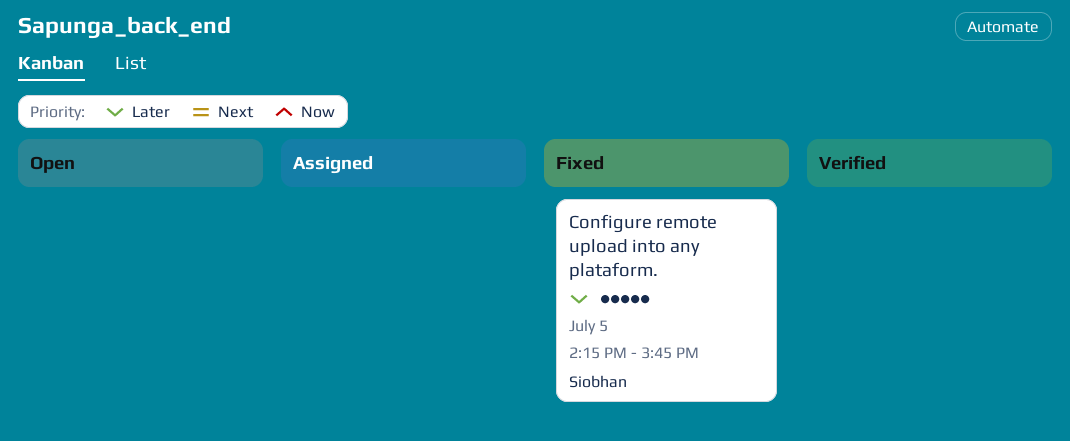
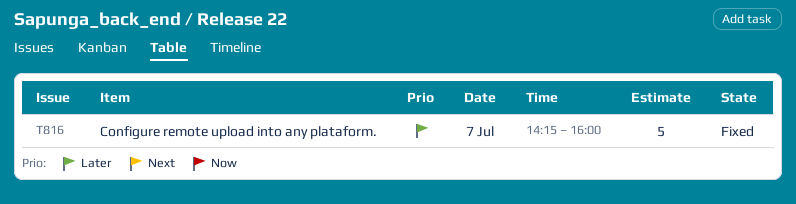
Configure remote upload into any plataform., day: Jul 5 -> Jul 7
Configure remote upload into any plataform., ends: 15:45 -> 16:00

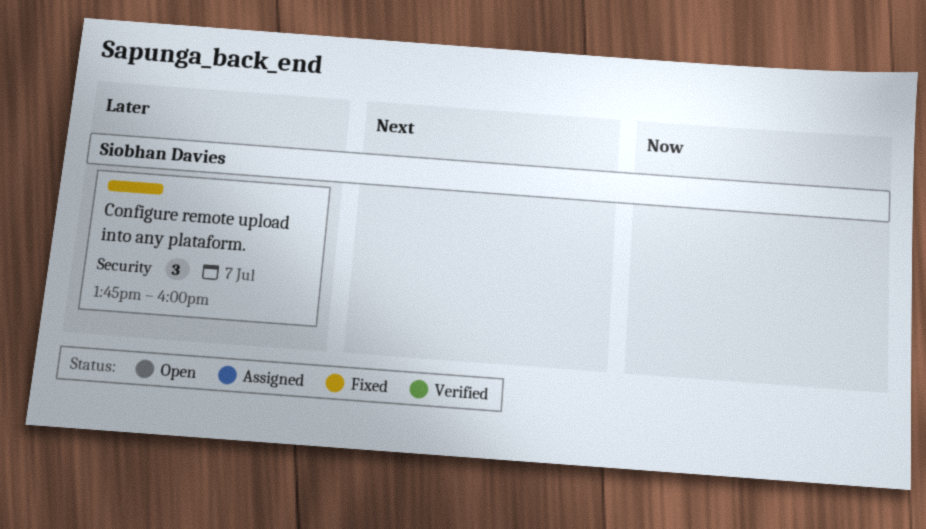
Configure remote upload into any plataform., estimate: 5 -> 3
Configure remote upload into any plataform., begins: 14:15 -> 13:45

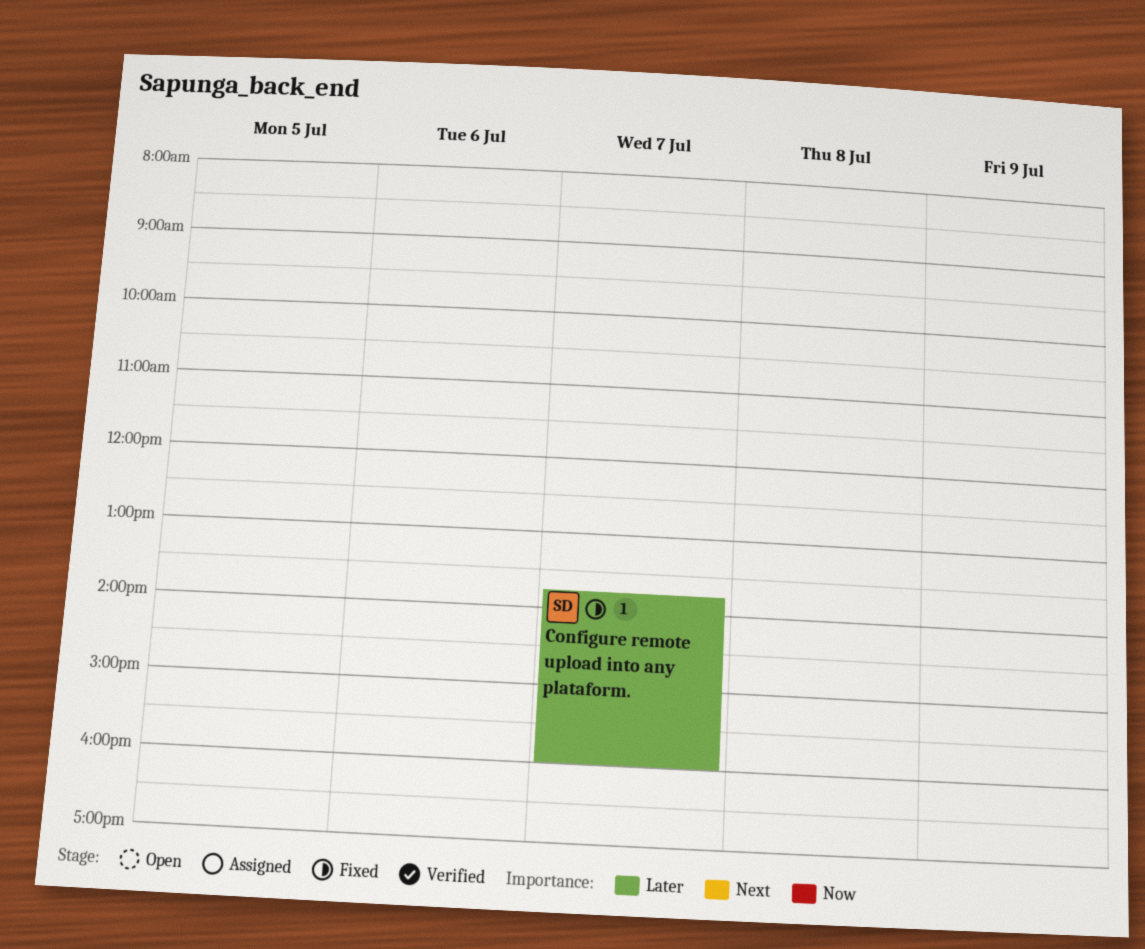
Configure remote upload into any plataform., estimate: 3 -> 1

